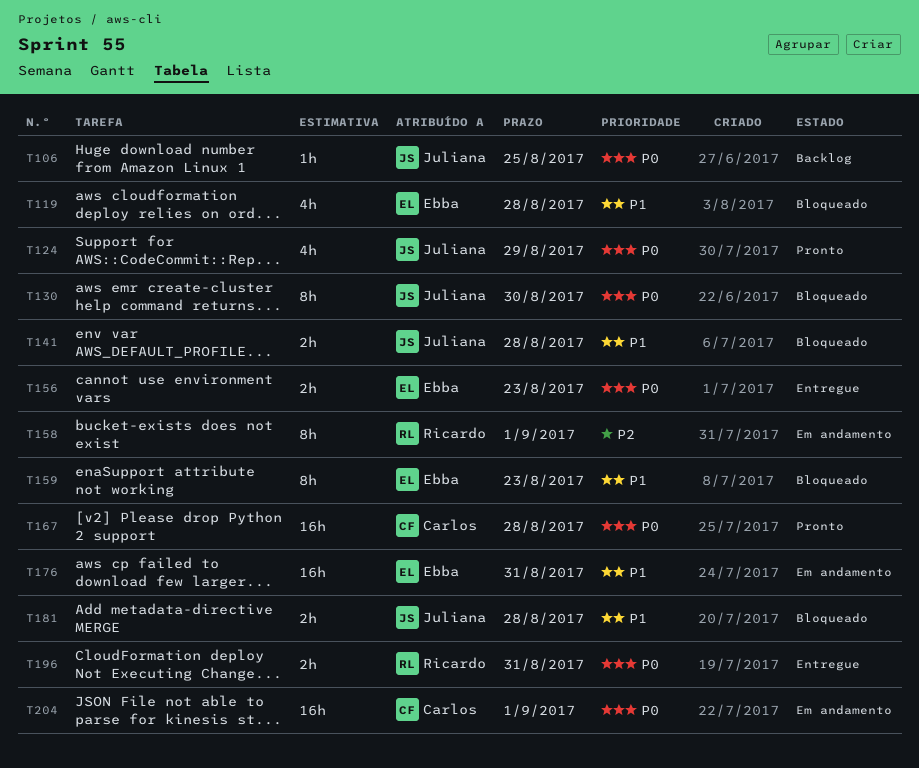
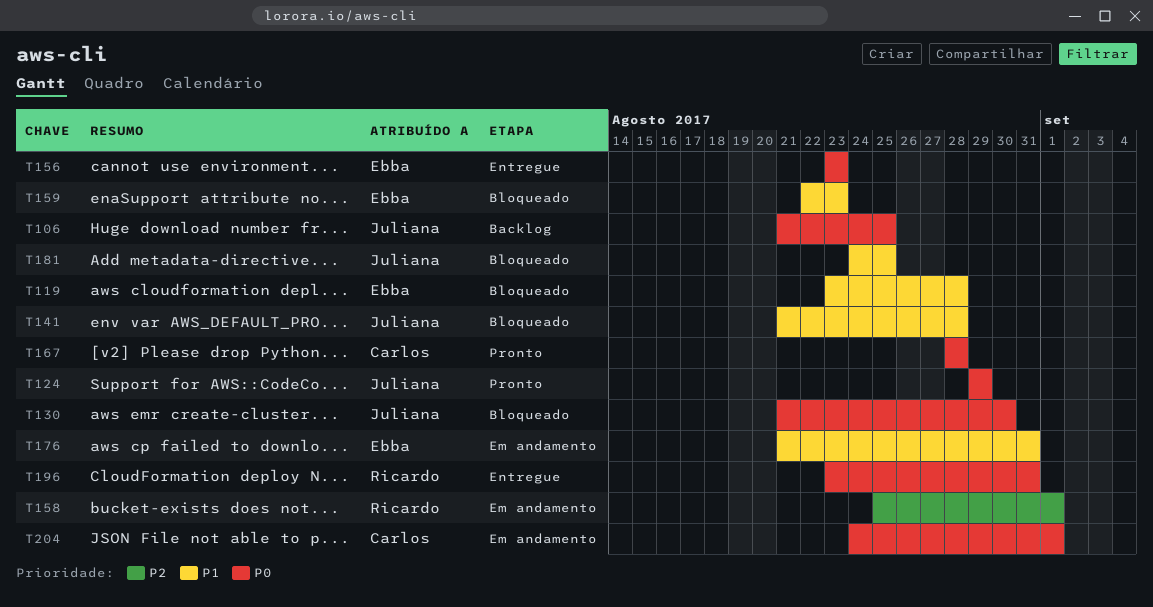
T181, due: Aug 28 -> Aug 25

